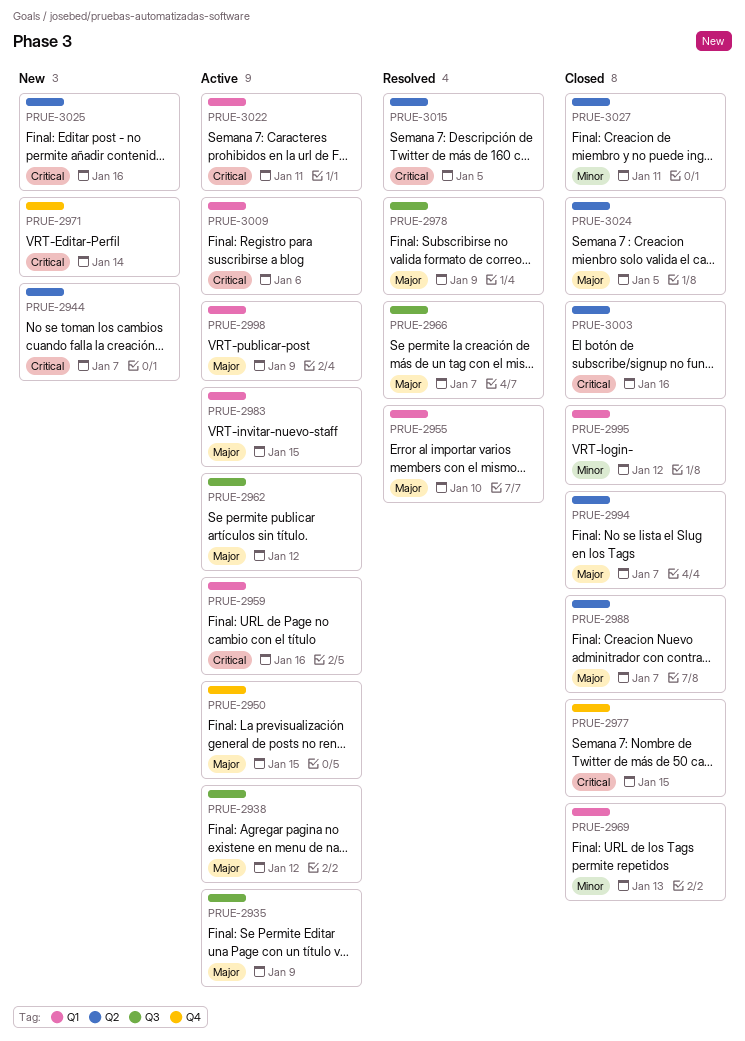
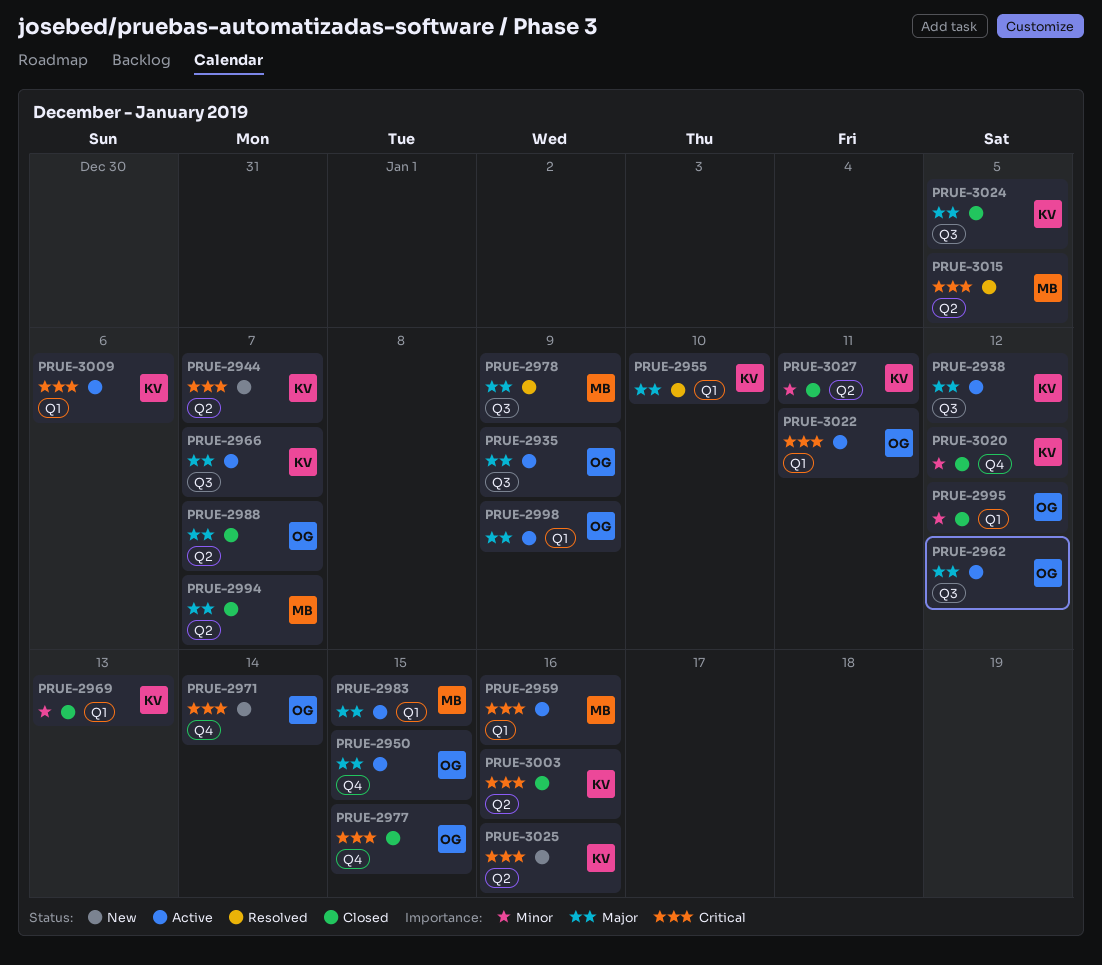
PRUE-2966, status: Resolved -> Active
PRUE-3020: none -> present
PRUE-3024, label: Q2 -> Q3

